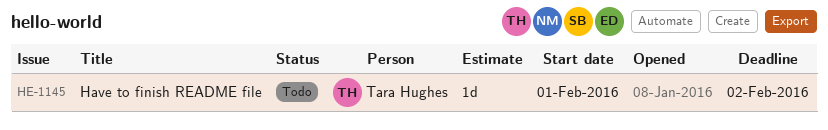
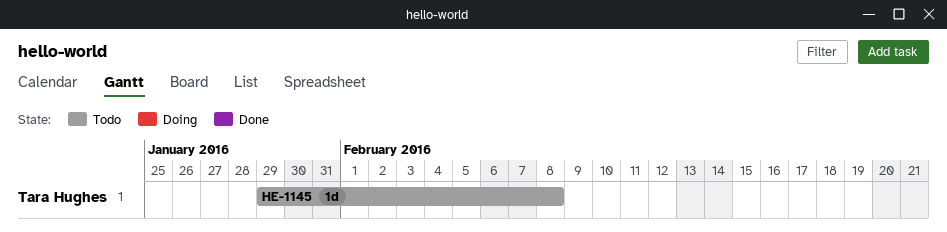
HE-1145, start: Feb 1 -> Jan 29
HE-1145, due: Feb 2 -> Feb 8

